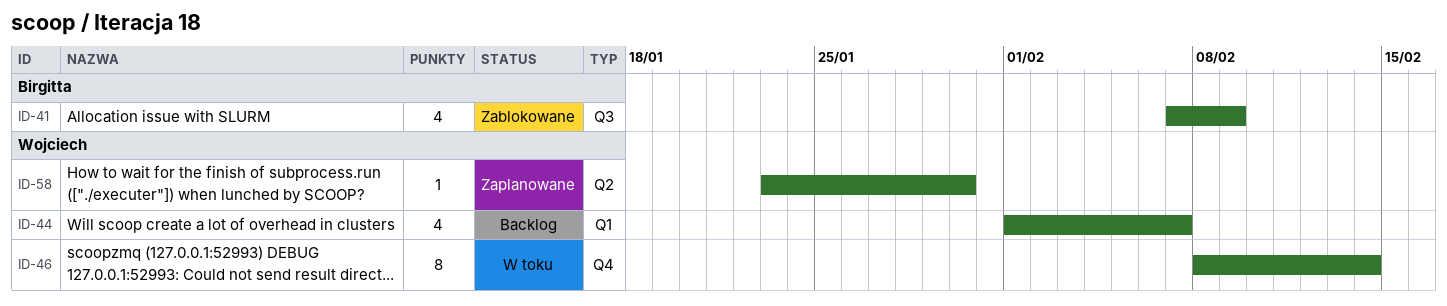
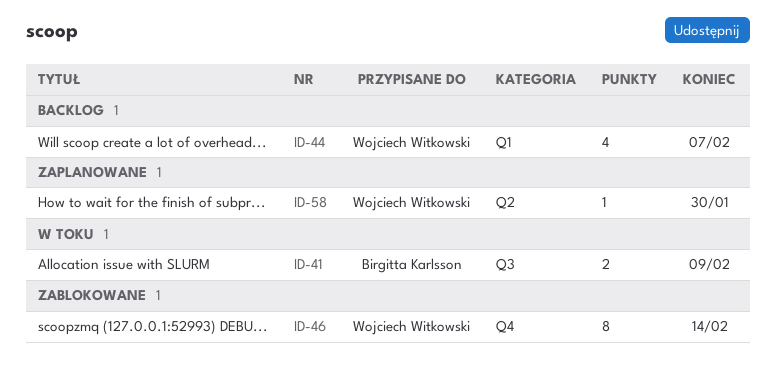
ID-41, status: Zablokowane -> W toku
ID-41, estimate: 4 -> 2
ID-46, status: W toku -> Zablokowane

